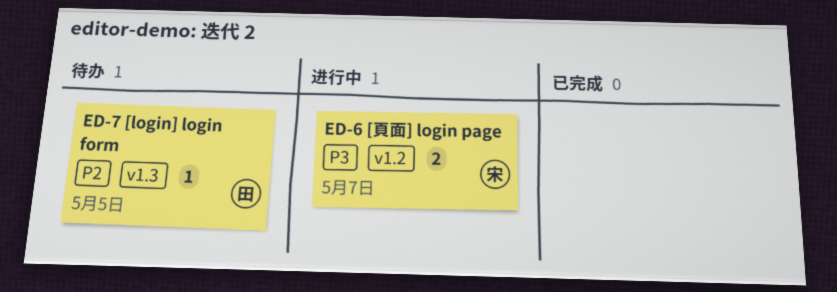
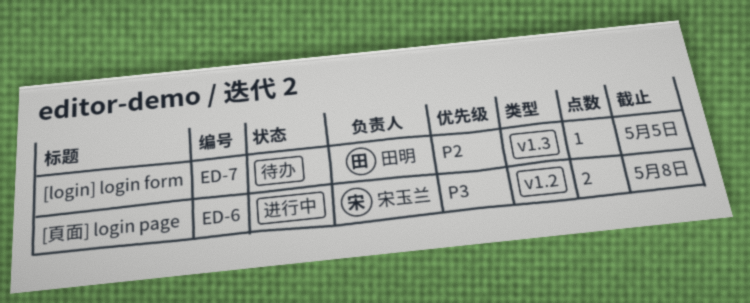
ED-6, due: May 7 -> May 8

